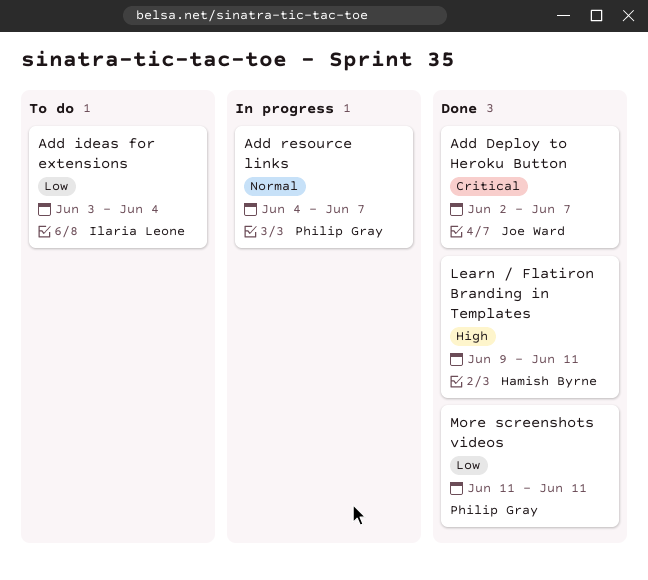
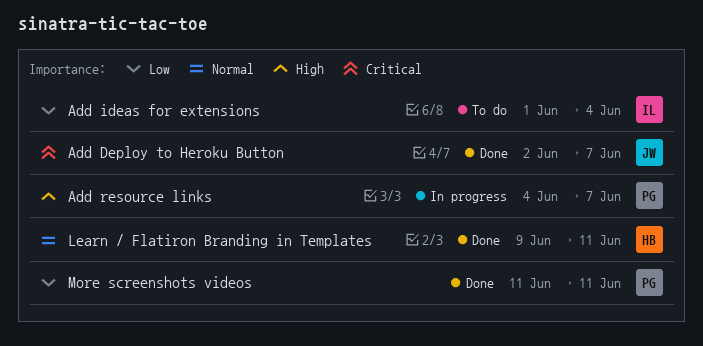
Add ideas for extensions, start: Jun 3 -> Jun 1
Add resource links, priority: Normal -> High
Learn / Flatiron Branding in Templates, priority: High -> Normal

